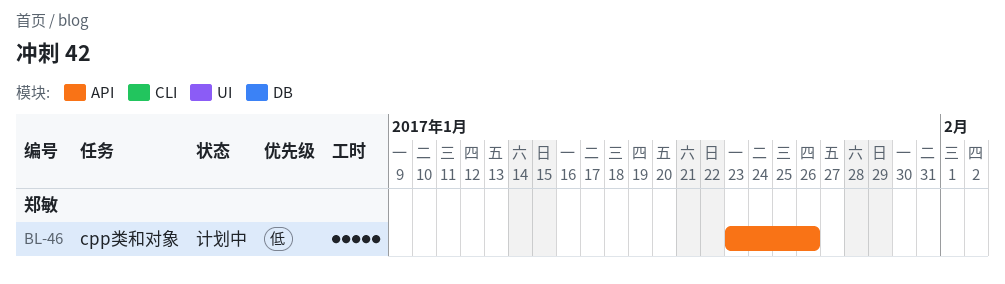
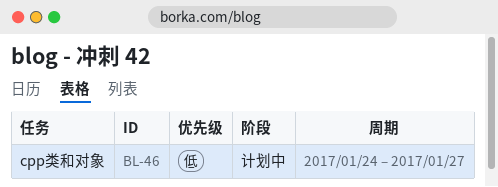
BL-46, start: Jan 23 -> Jan 24
BL-46, due: Jan 26 -> Jan 27

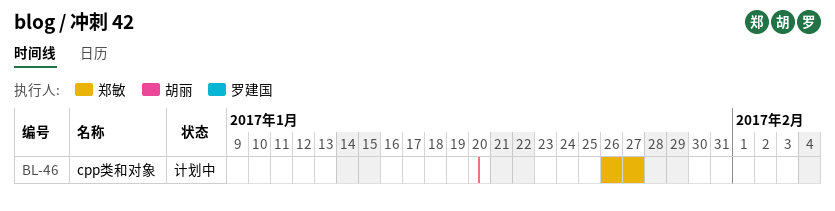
BL-46, start: Jan 24 -> Jan 26

